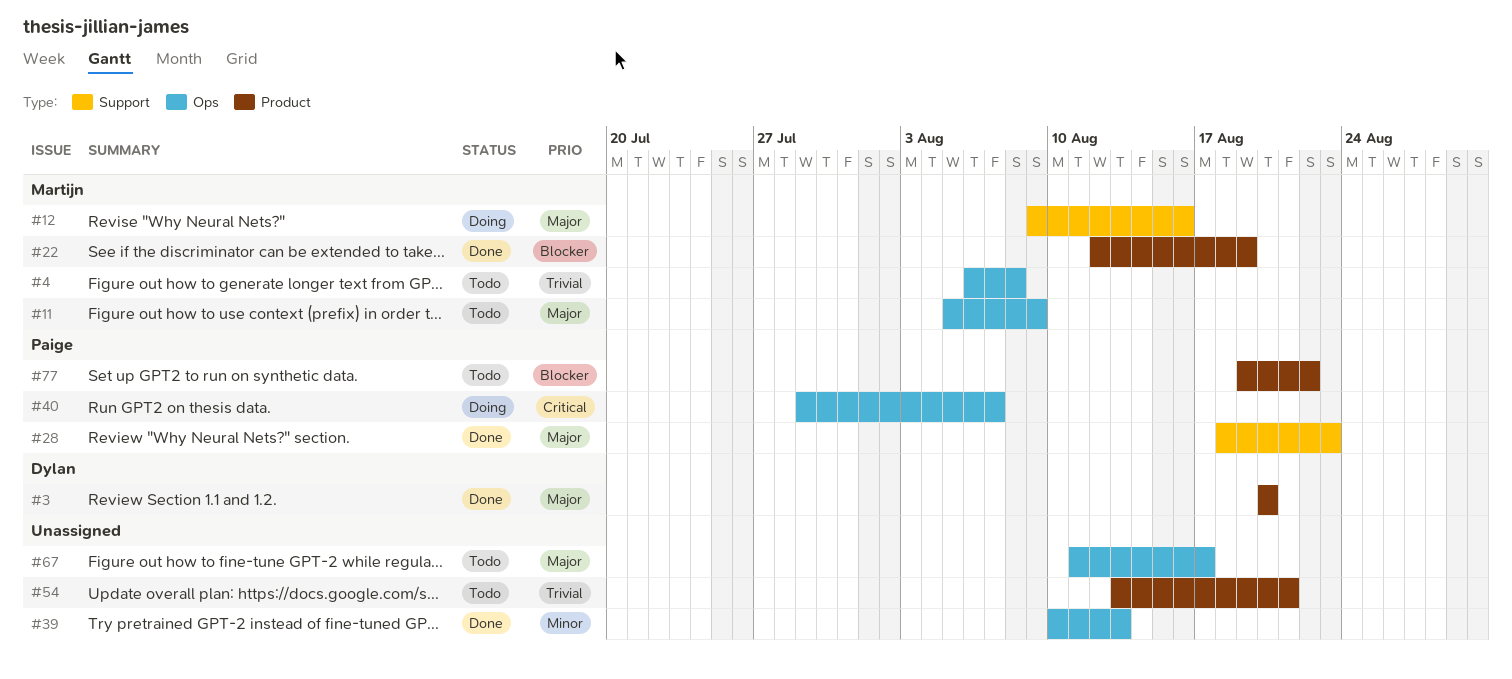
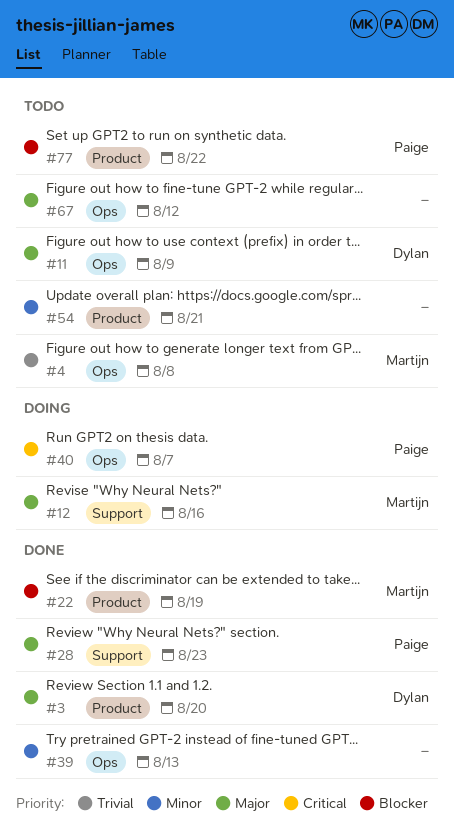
#11, owner: Martijn -> Dylan
#54, priority: Trivial -> Minor
#67, due: Aug 17 -> Aug 12

